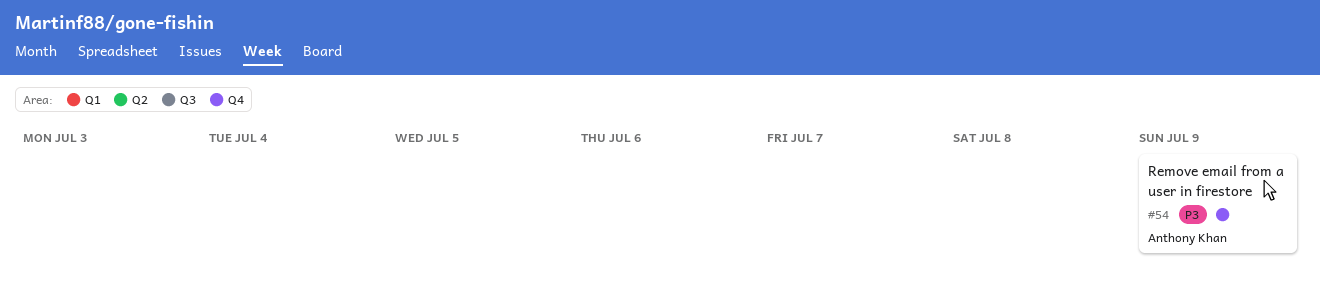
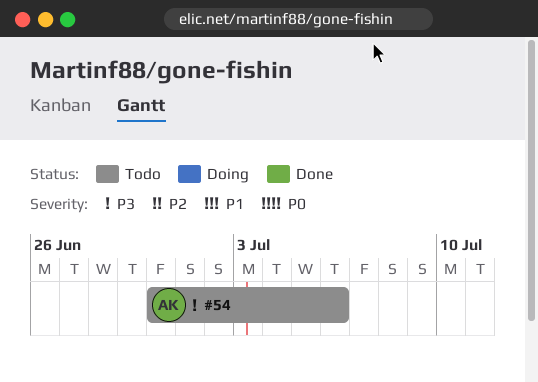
#54, due: Jul 9 -> Jul 6

